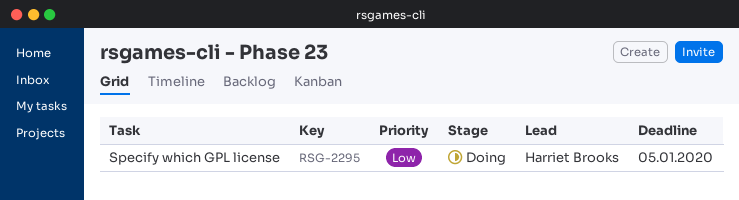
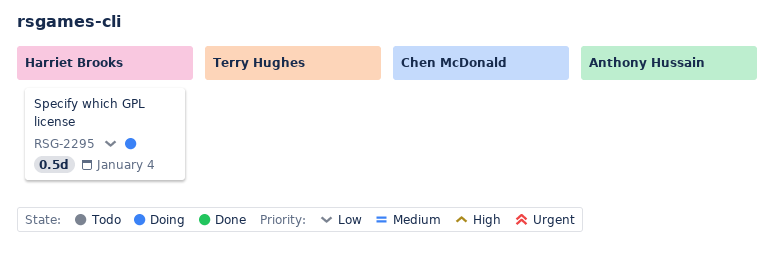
RSG-2295, due: Jan 5 -> Jan 4

